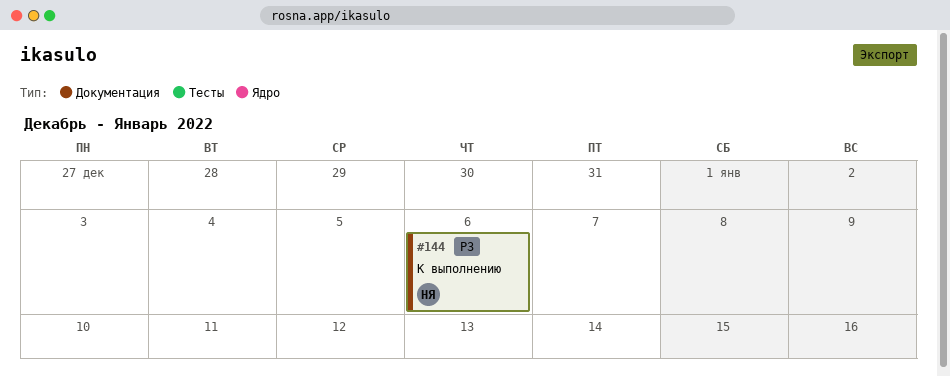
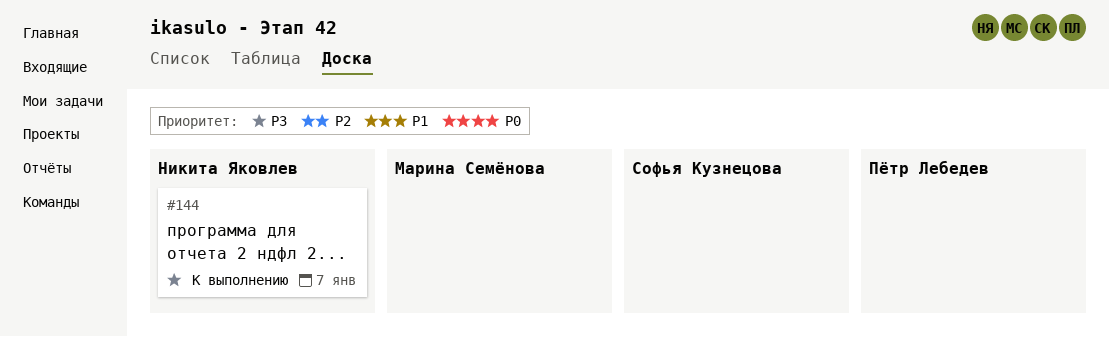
#144, due: Jan 6 -> Jan 7

